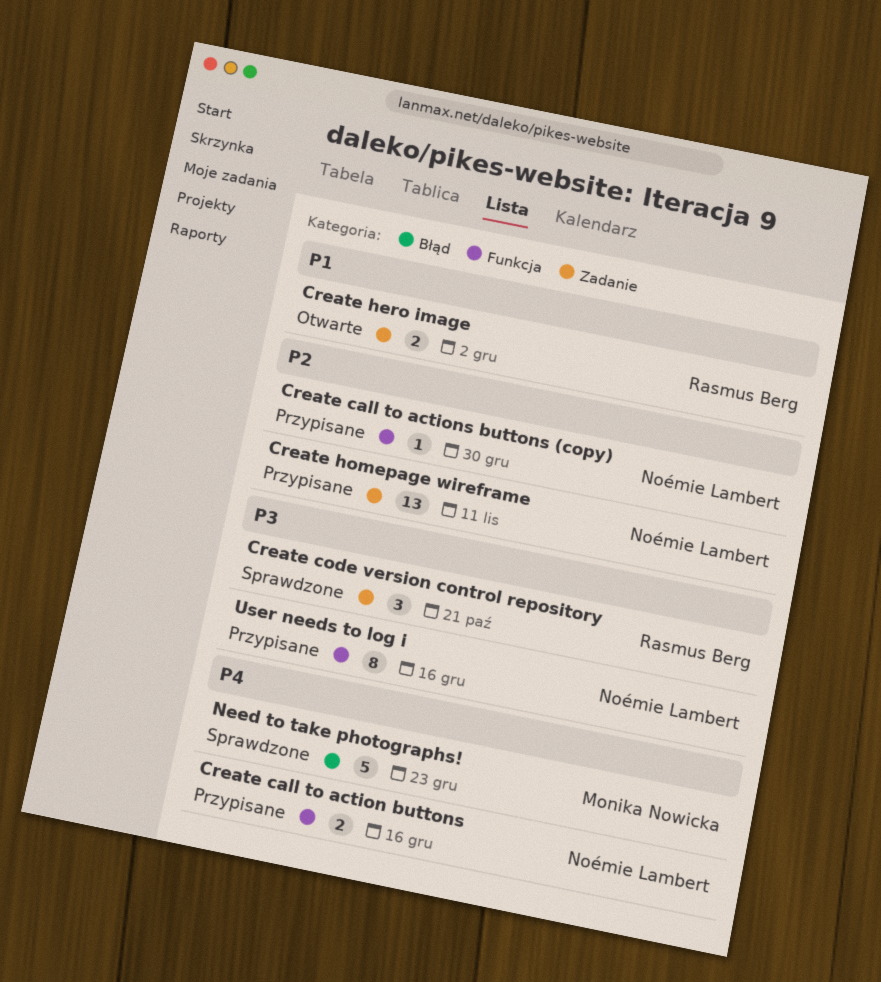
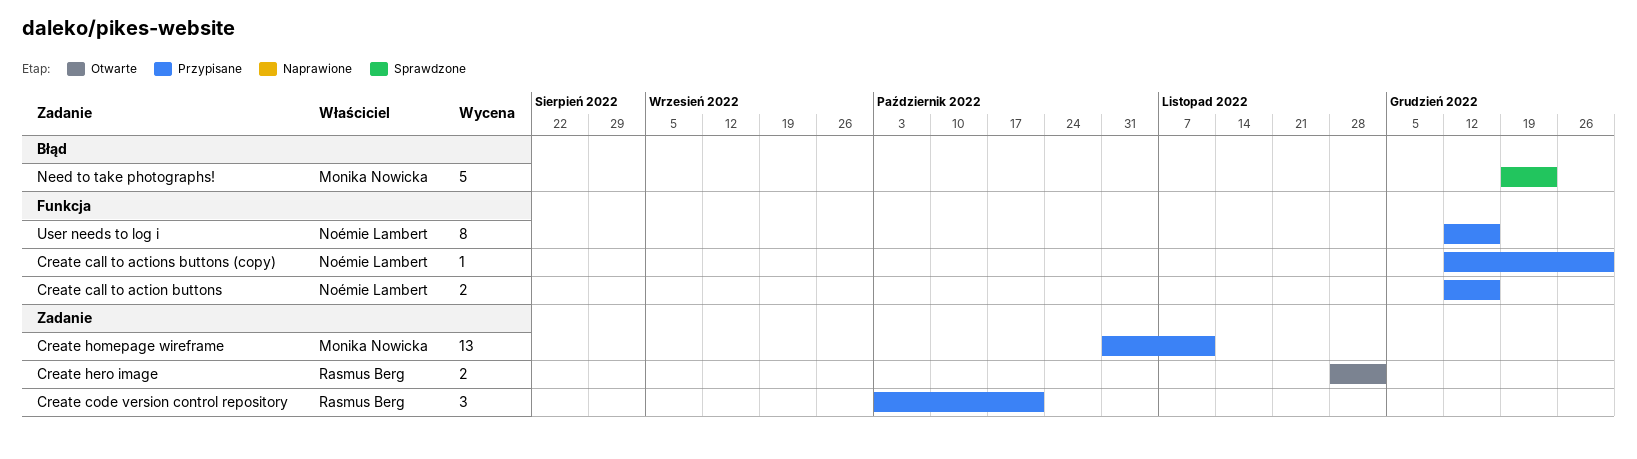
Create code version control repository, status: Sprawdzone -> Przypisane
Create homepage wireframe, owner: Noémie Lambert -> Monika Nowicka

